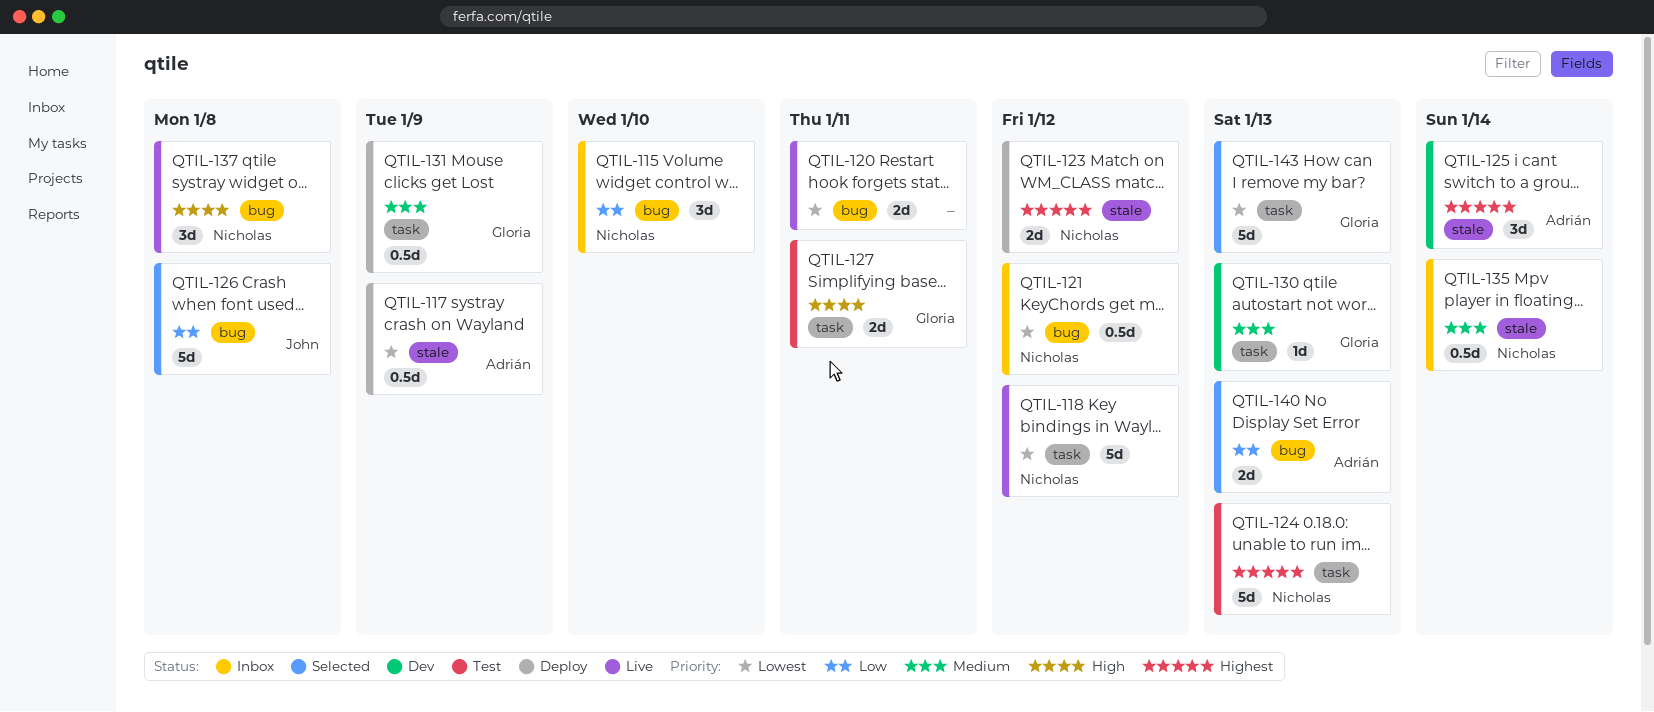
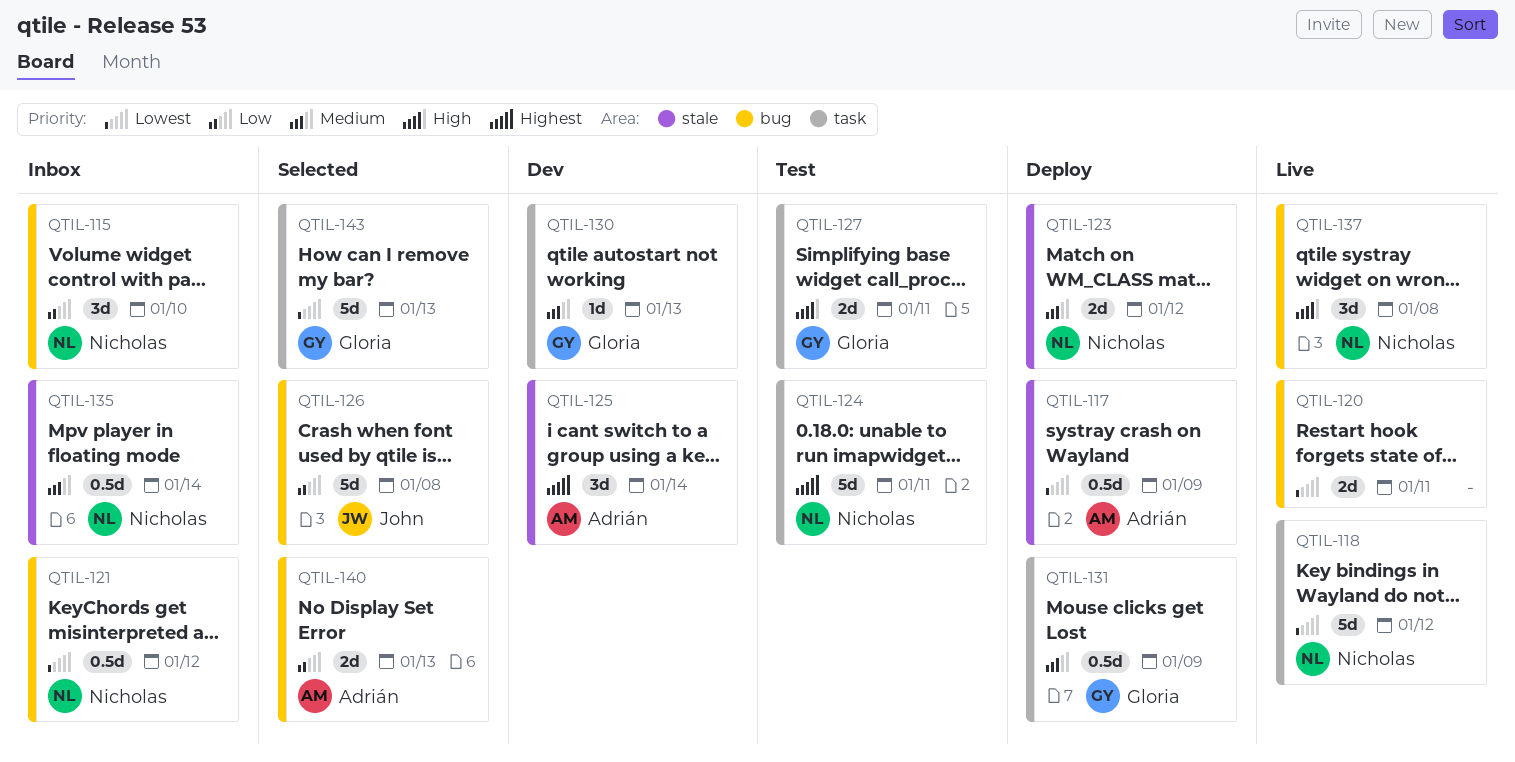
QTIL-123, priority: Highest -> Medium
QTIL-124, due: Jan 13 -> Jan 11

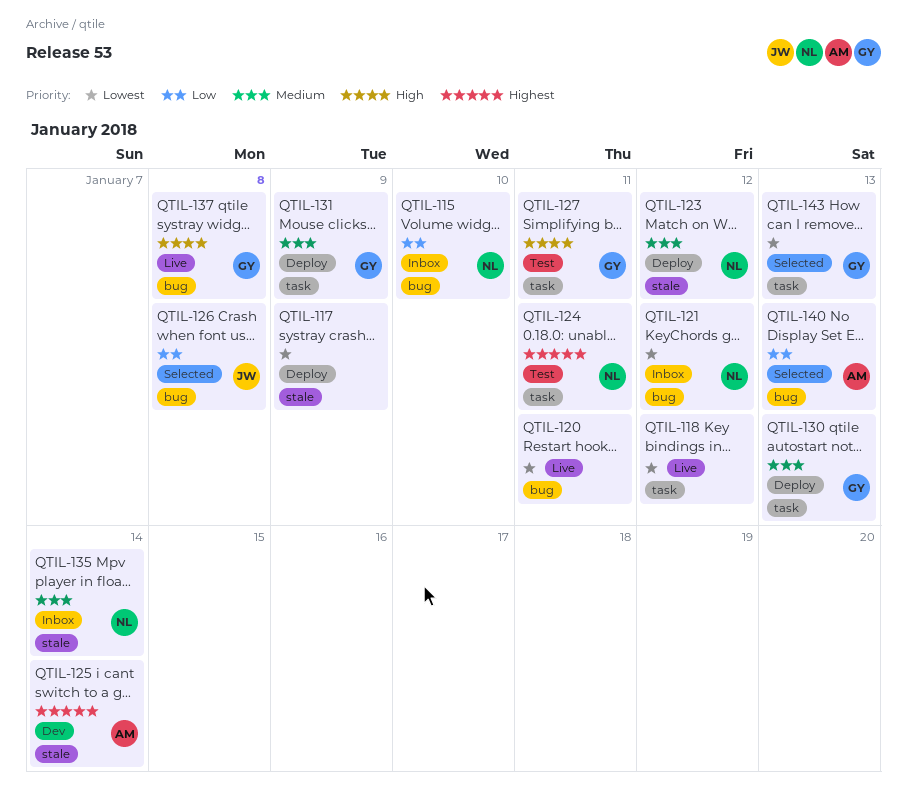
QTIL-117, owner: Adrián -> none
QTIL-118, owner: Nicholas -> none
QTIL-130, status: Dev -> Deploy
QTIL-137, owner: Nicholas -> Gloria

